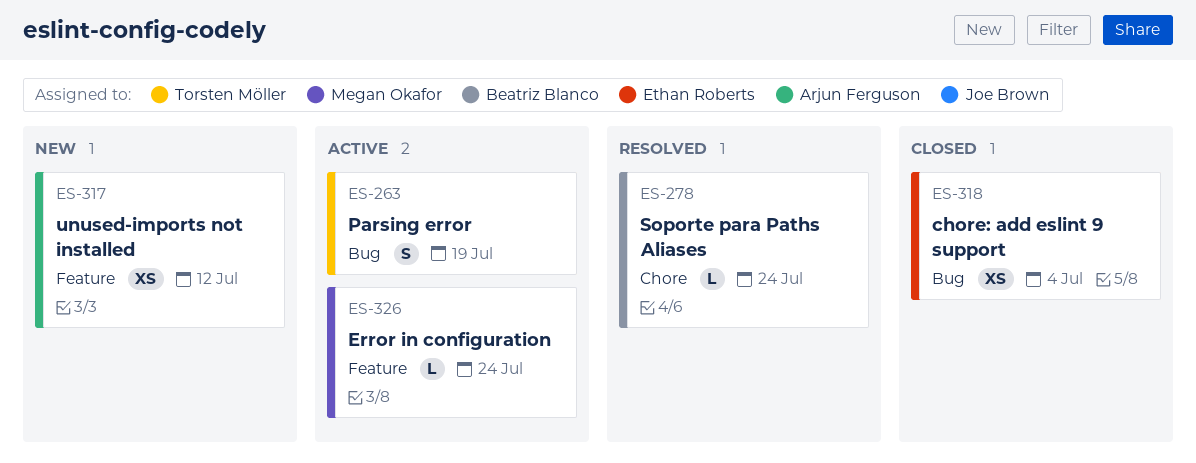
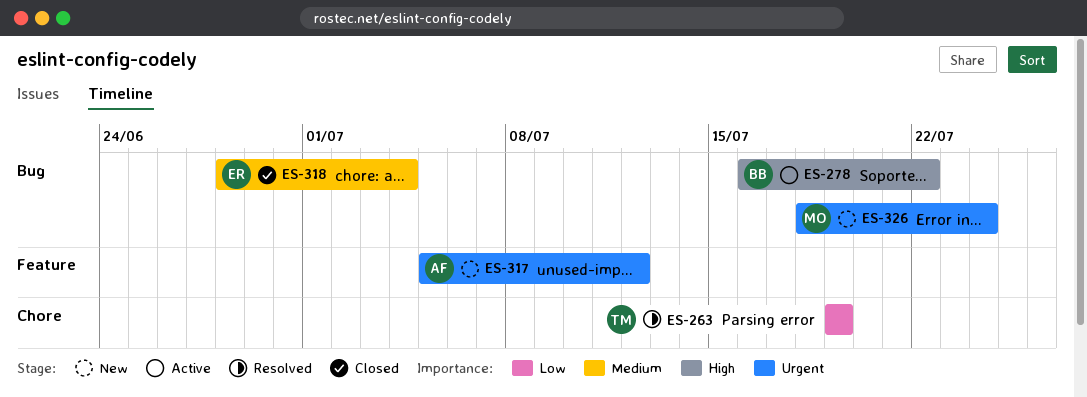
ES-263, status: Active -> Resolved
ES-263, label: Bug -> Chore
ES-278, status: Resolved -> Active
ES-278, label: Chore -> Bug
ES-278, due: Jul 24 -> Jul 22
ES-326, status: Active -> New
ES-326, label: Feature -> Bug

